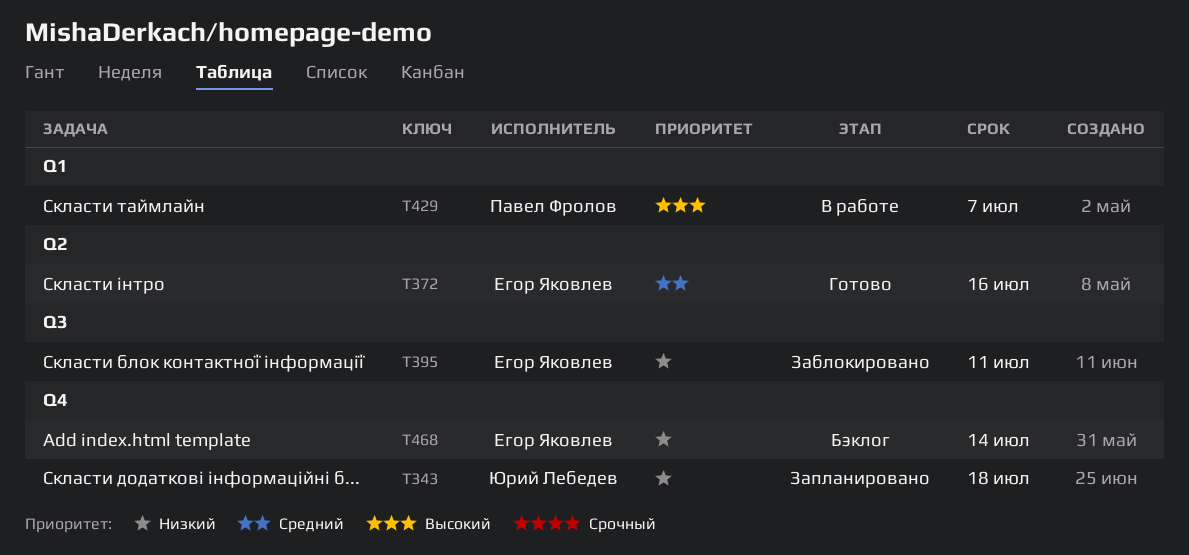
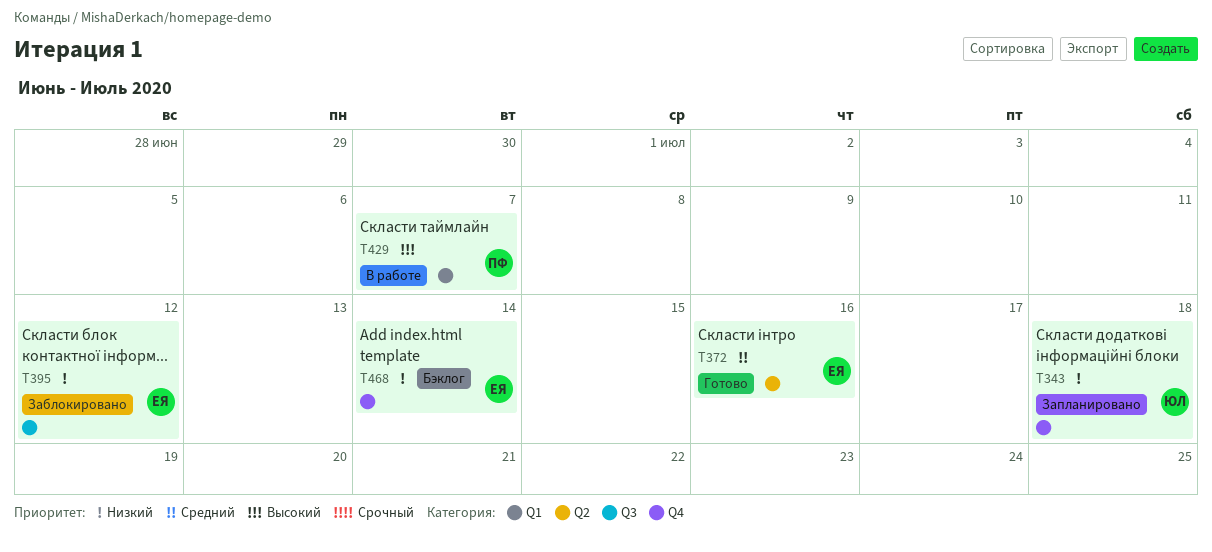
T395, due: Jul 11 -> Jul 12

